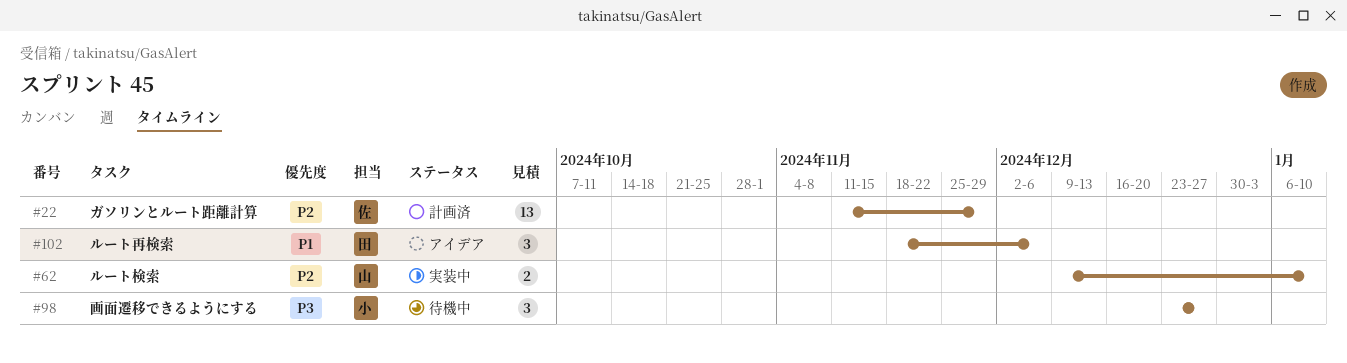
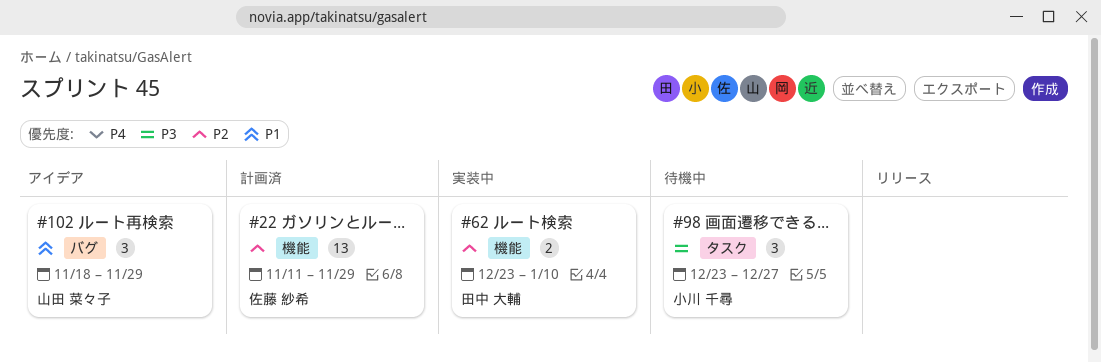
#62, owner: 山田 菜々子 -> 田中 大輔
#62, start: Dec 9 -> Dec 23
#102, owner: 田中 大輔 -> 山田 菜々子
#102, due: Dec 6 -> Nov 29

